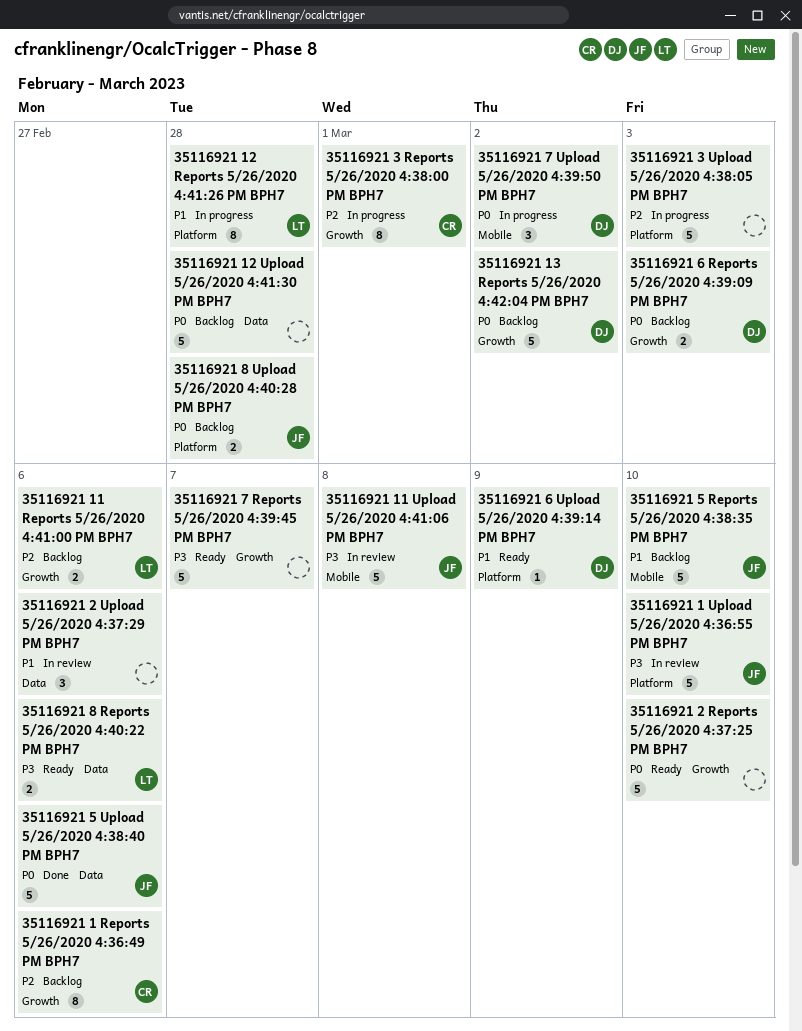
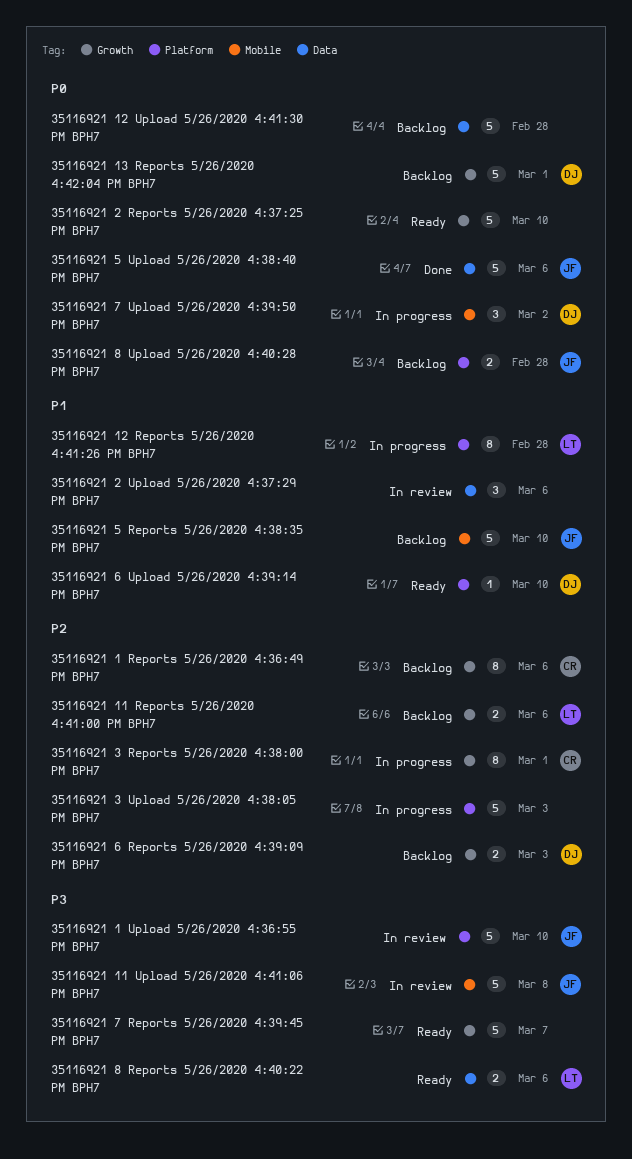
35116921 13 Reports 5/26/2020 4:42:04 PM BPH7, due: Mar 2 -> Mar 1
35116921 6 Reports 5/26/2020 4:39:09 PM BPH7, priority: P0 -> P2
35116921 6 Upload 5/26/2020 4:39:14 PM BPH7, due: Mar 9 -> Mar 10

